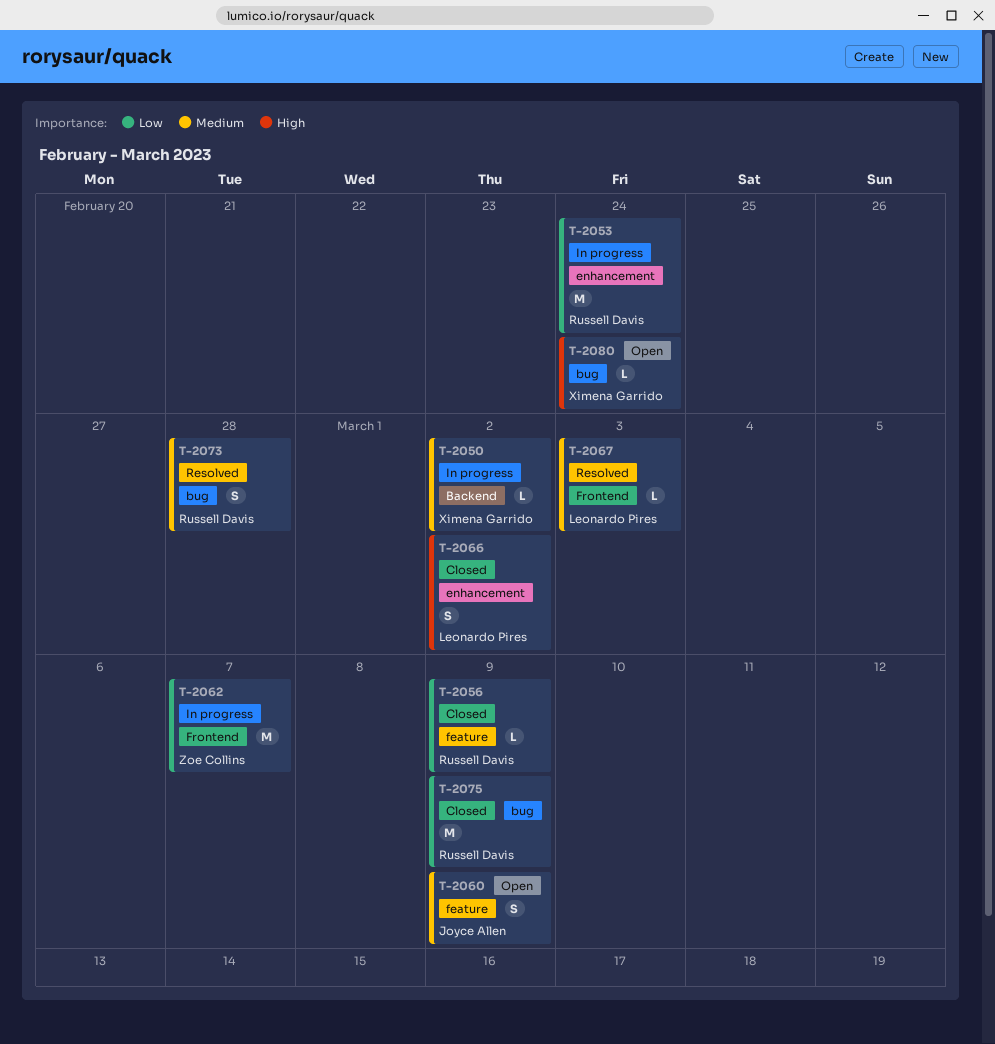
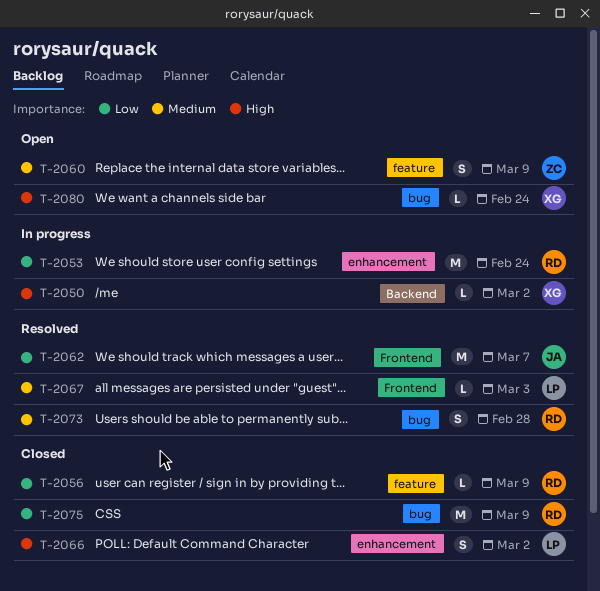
T-2050, priority: Medium -> High
T-2060, owner: Joyce Allen -> Zoe Collins
T-2062, status: In progress -> Resolved
T-2062, owner: Zoe Collins -> Joyce Allen

